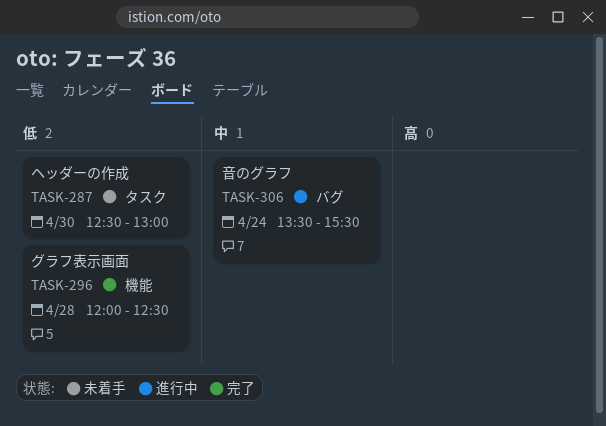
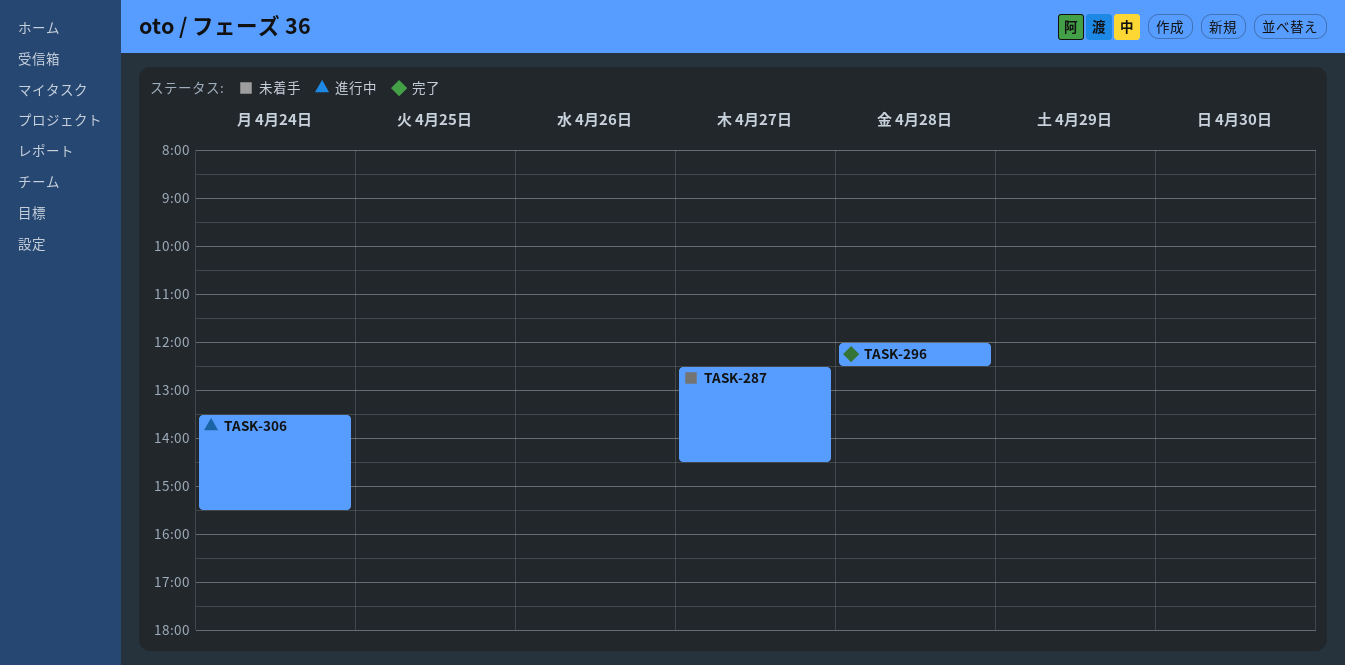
TASK-287, day: Apr 30 -> Apr 27
TASK-287, ends: 13:00 -> 14:30

